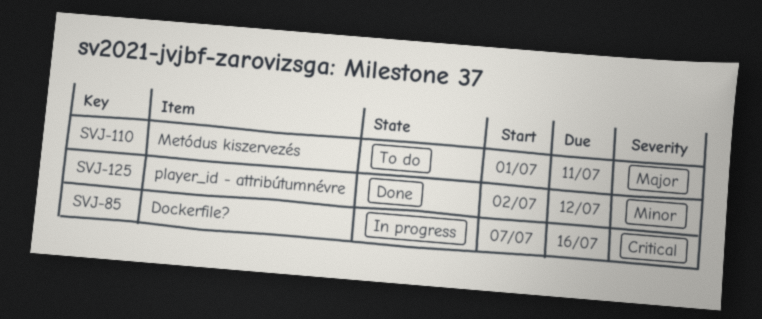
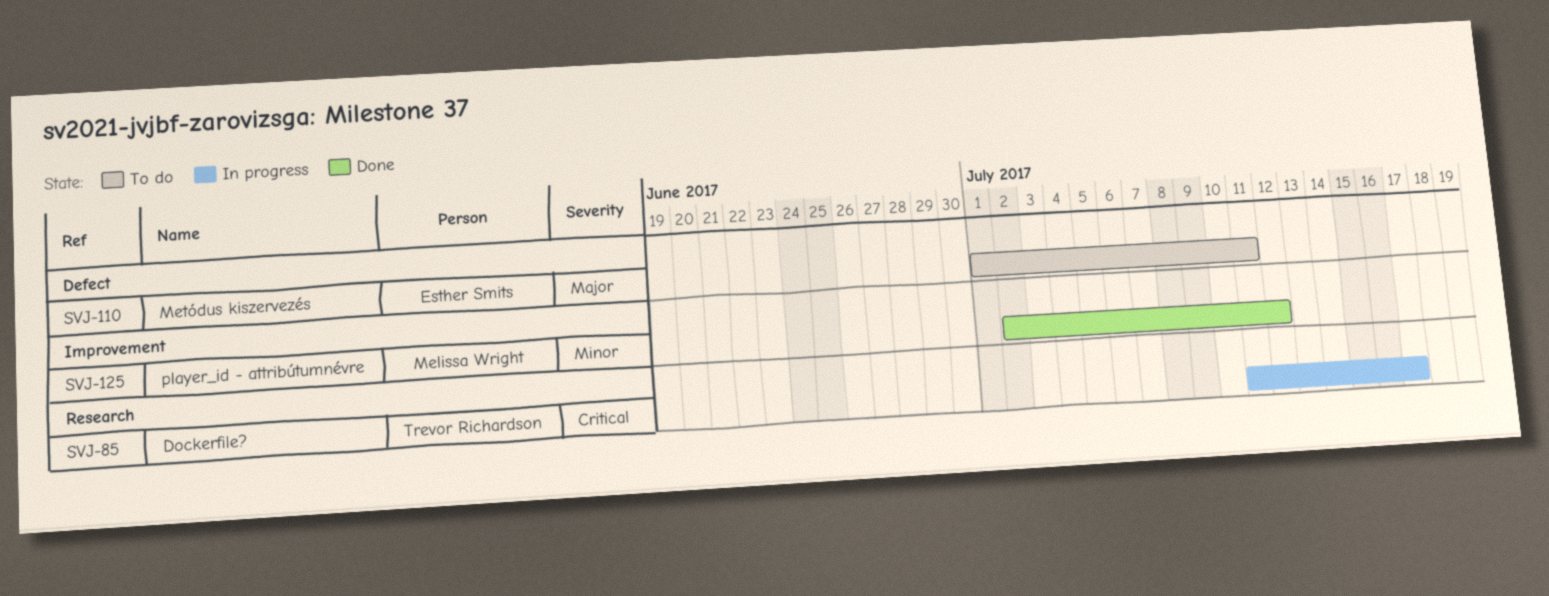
SVJ-85, start: Jul 7 -> Jul 11
SVJ-85, due: Jul 16 -> Jul 17

